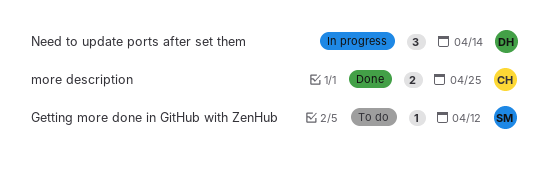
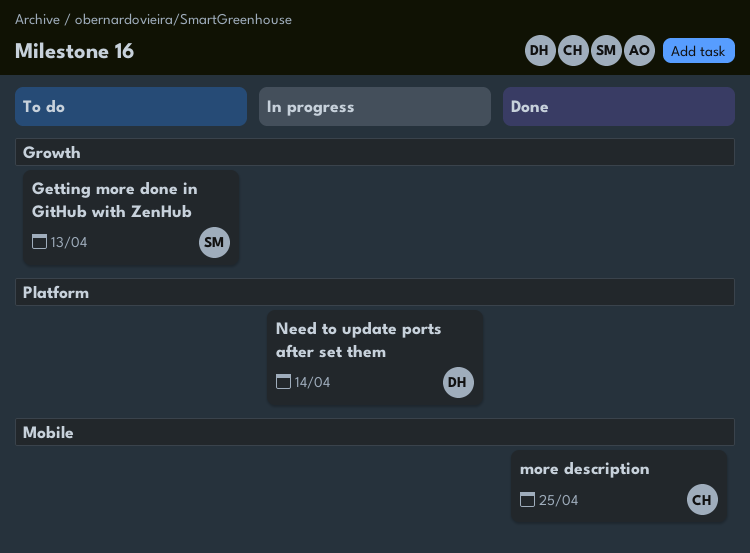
Getting more done in GitHub with ZenHub, due: Apr 12 -> Apr 13

